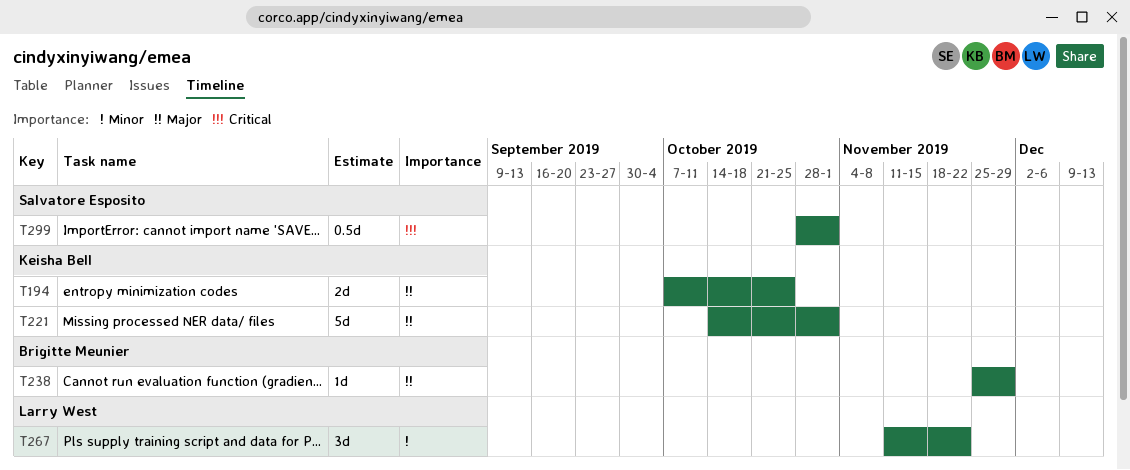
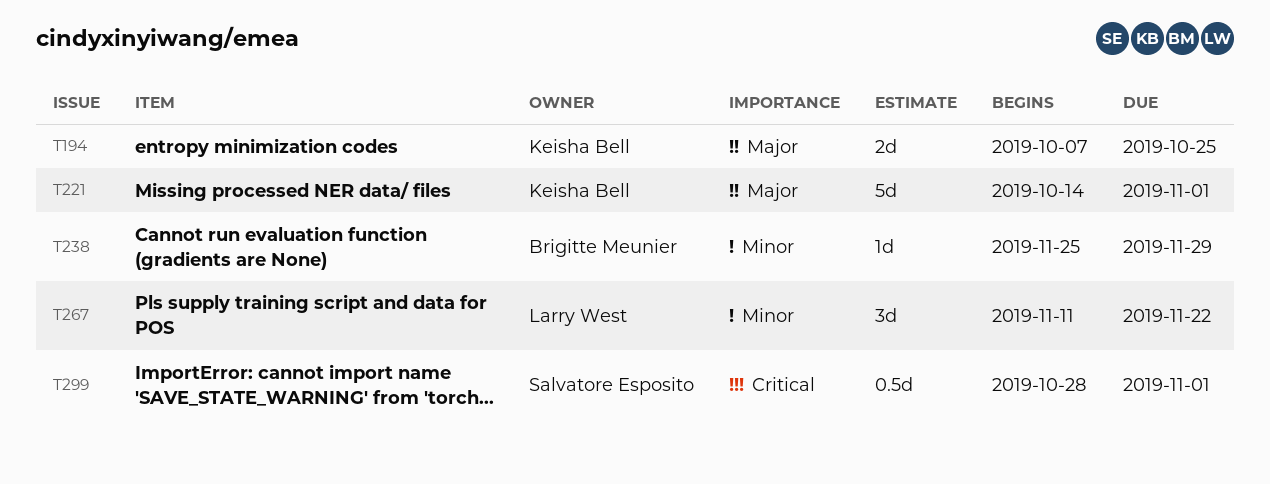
T238, priority: Major -> Minor

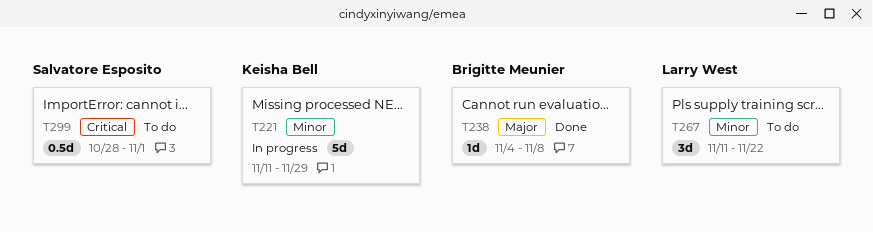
T194: present -> none
T221, priority: Major -> Minor
T221, start: Oct 14 -> Nov 11
T221, due: Nov 1 -> Nov 29
T238, priority: Minor -> Major
T238, start: Nov 25 -> Nov 4
T238, due: Nov 29 -> Nov 8

